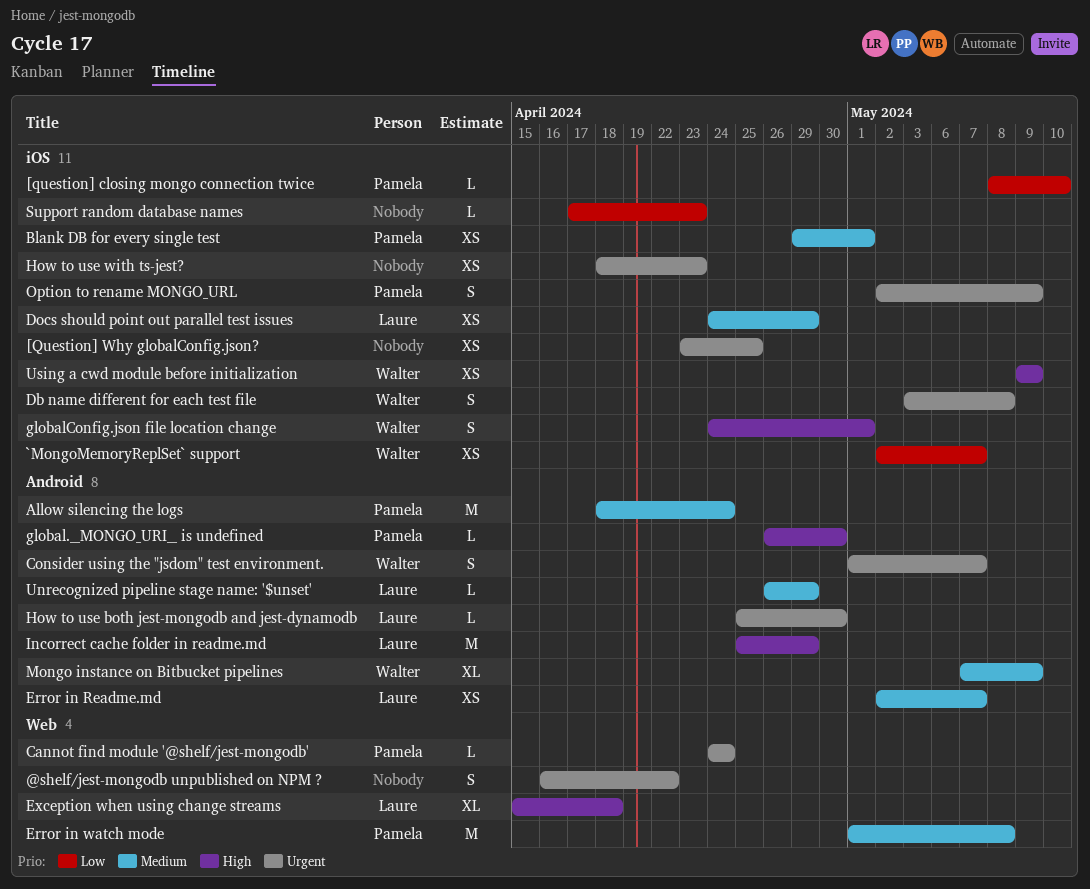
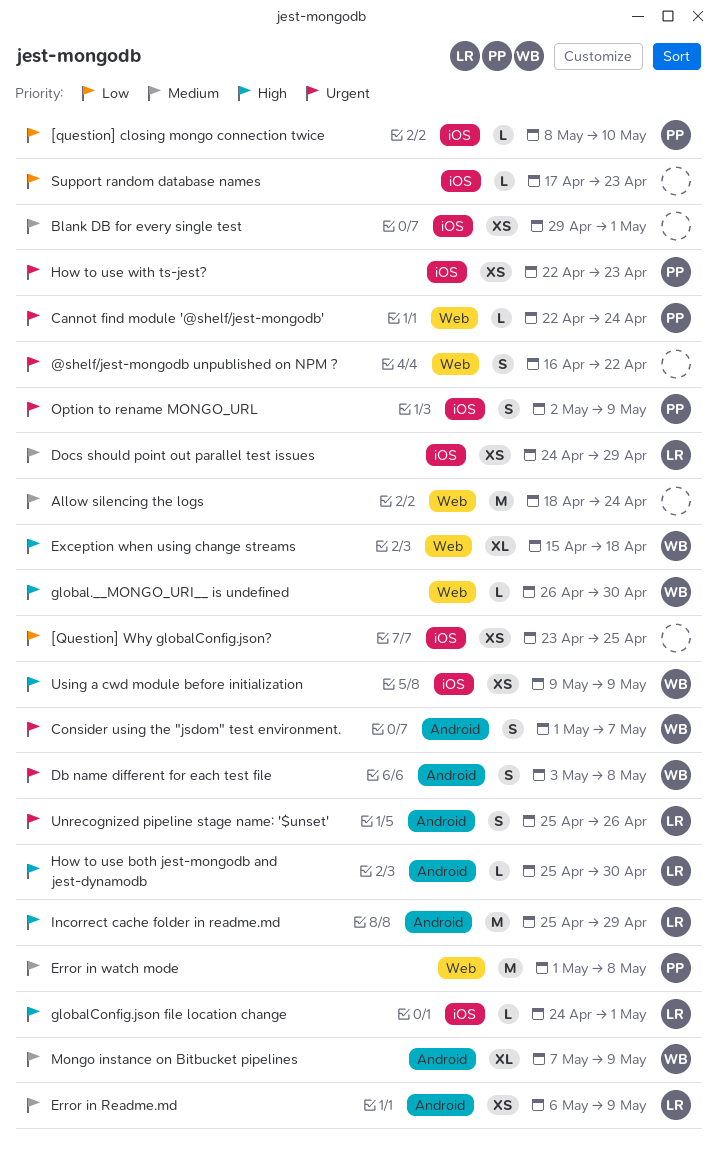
[Question] Why globalConfig.json?, priority: Urgent -> Low
`MongoMemoryReplSet` support: present -> none
Allow silencing the logs, owner: Pamela -> none
Allow silencing the logs, label: Android -> Web
Blank DB for every single test, owner: Pamela -> none
Cannot find module '@shelf/jest-mongodb', start: Apr 24 -> Apr 22
Db name different for each test file, label: iOS -> Android
Error in Readme.md, start: May 2 -> May 6
Error in Readme.md, due: May 7 -> May 9
Exception when using change streams, owner: Laure -> Walter
global.__MONGO_URI__ is undefined, owner: Pamela -> Walter
global.__MONGO_URI__ is undefined, label: Android -> Web
globalConfig.json file location change, owner: Walter -> Laure
globalConfig.json file location change, estimate: S -> L
How to use both jest-mongodb and jest-dynamodb, priority: Urgent -> High
How to use with ts-jest?, owner: none -> Pamela
How to use with ts-jest?, start: Apr 18 -> Apr 22
Unrecognized pipeline stage name: '$unset', priority: Medium -> Urgent
Unrecognized pipeline stage name: '$unset', estimate: L -> S
Unrecognized pipeline stage name: '$unset', start: Apr 26 -> Apr 25
Unrecognized pipeline stage name: '$unset', due: Apr 29 -> Apr 26

